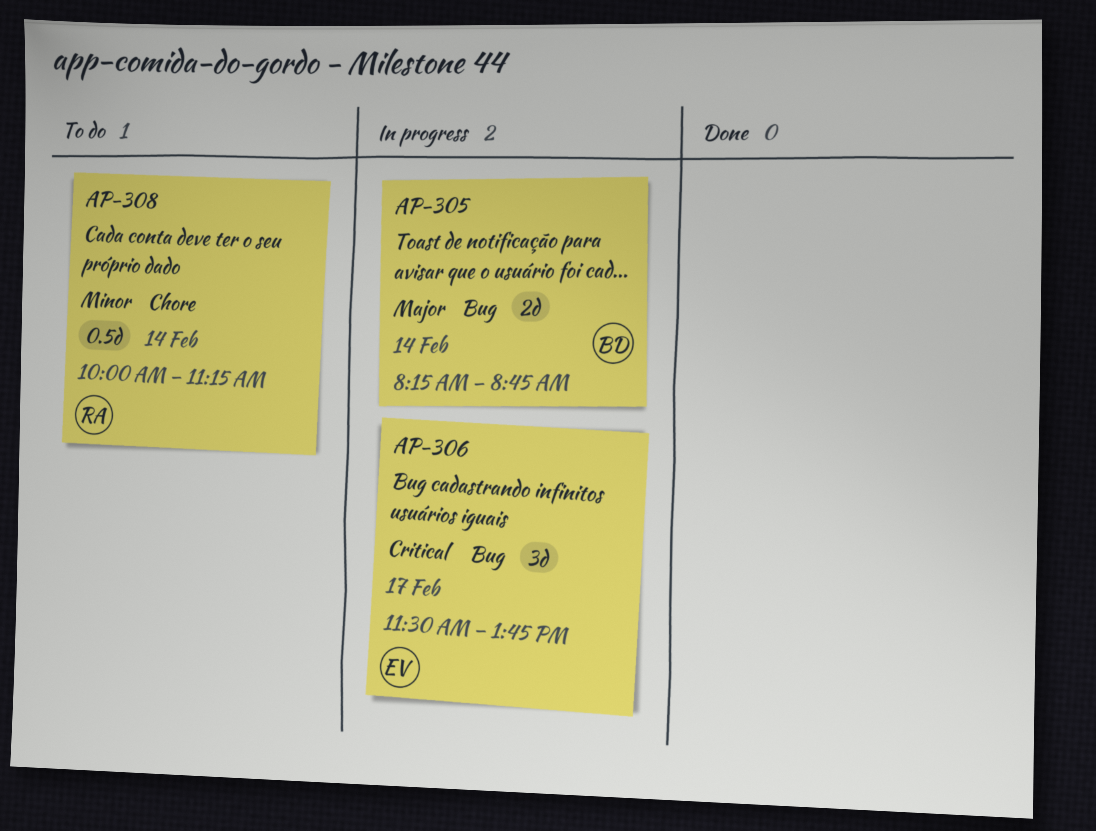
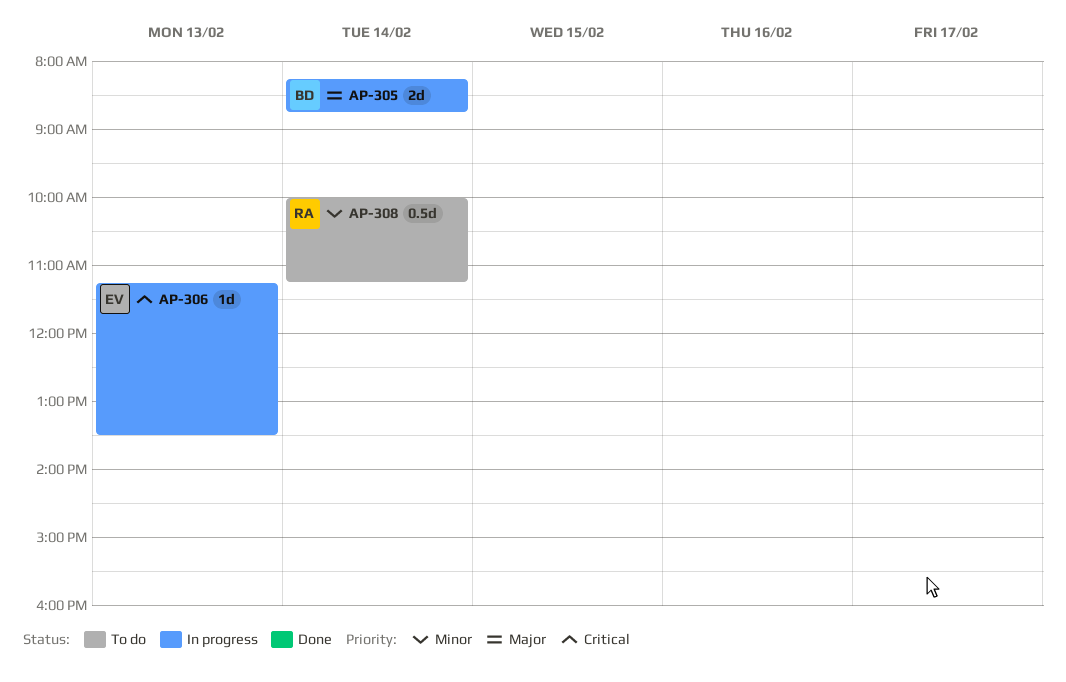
AP-306, estimate: 3d -> 1d
AP-306, day: Feb 17 -> Feb 13
AP-306, begins: 11:30 -> 11:15
AP-306, ends: 13:45 -> 13:30

